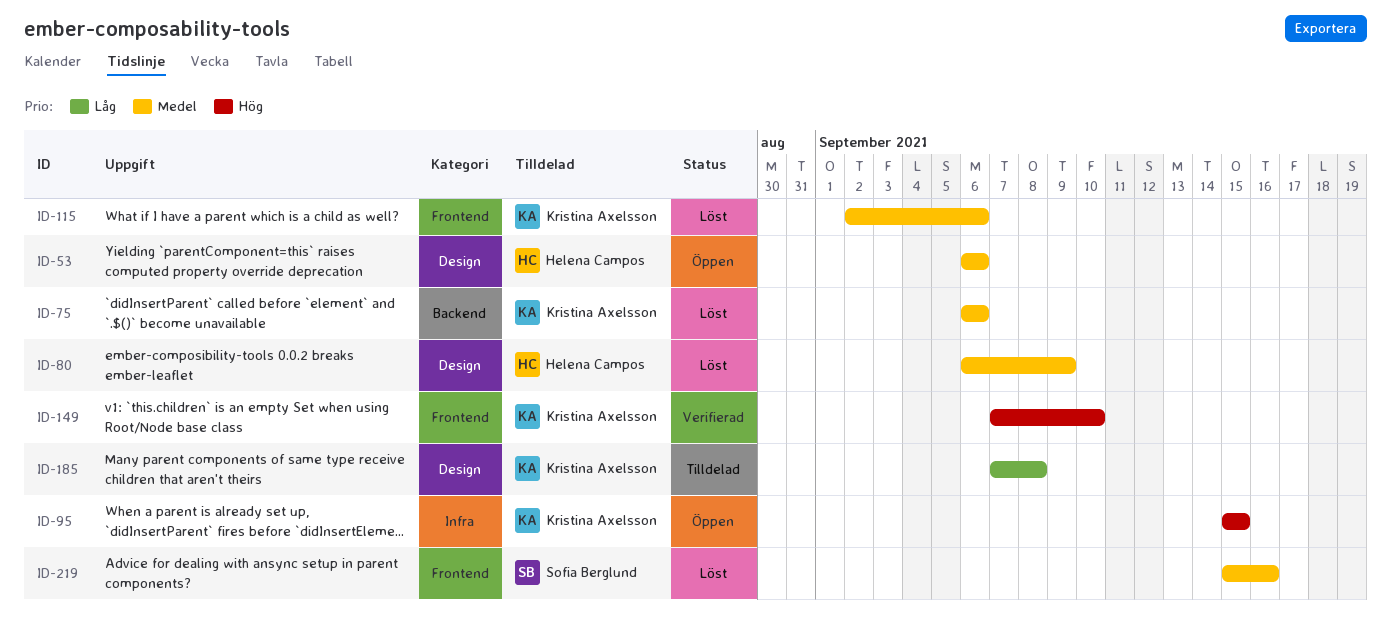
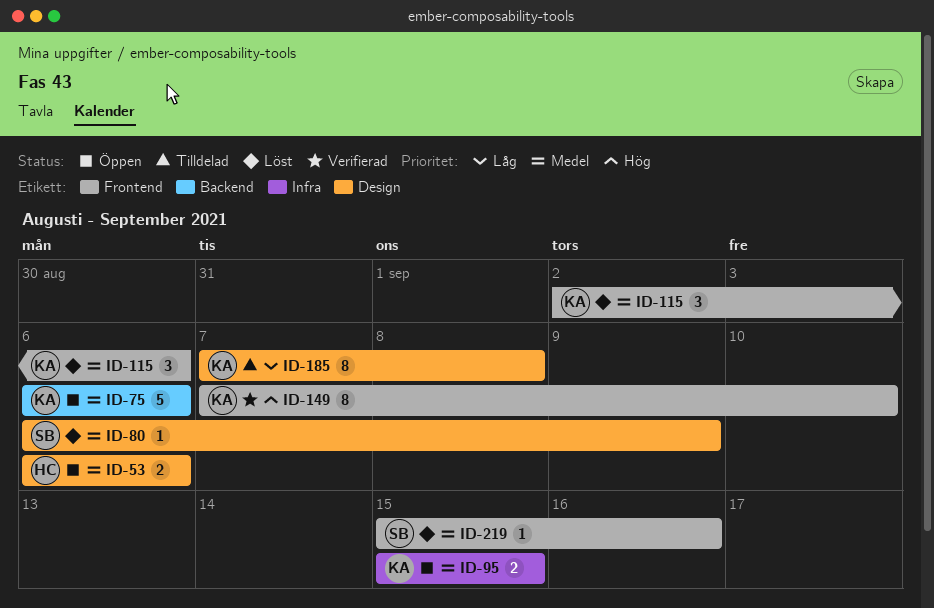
ID-75, status: Löst -> Öppen
ID-80, owner: Helena Campos -> Sofia Berglund
ID-95, priority: Hög -> Medel

